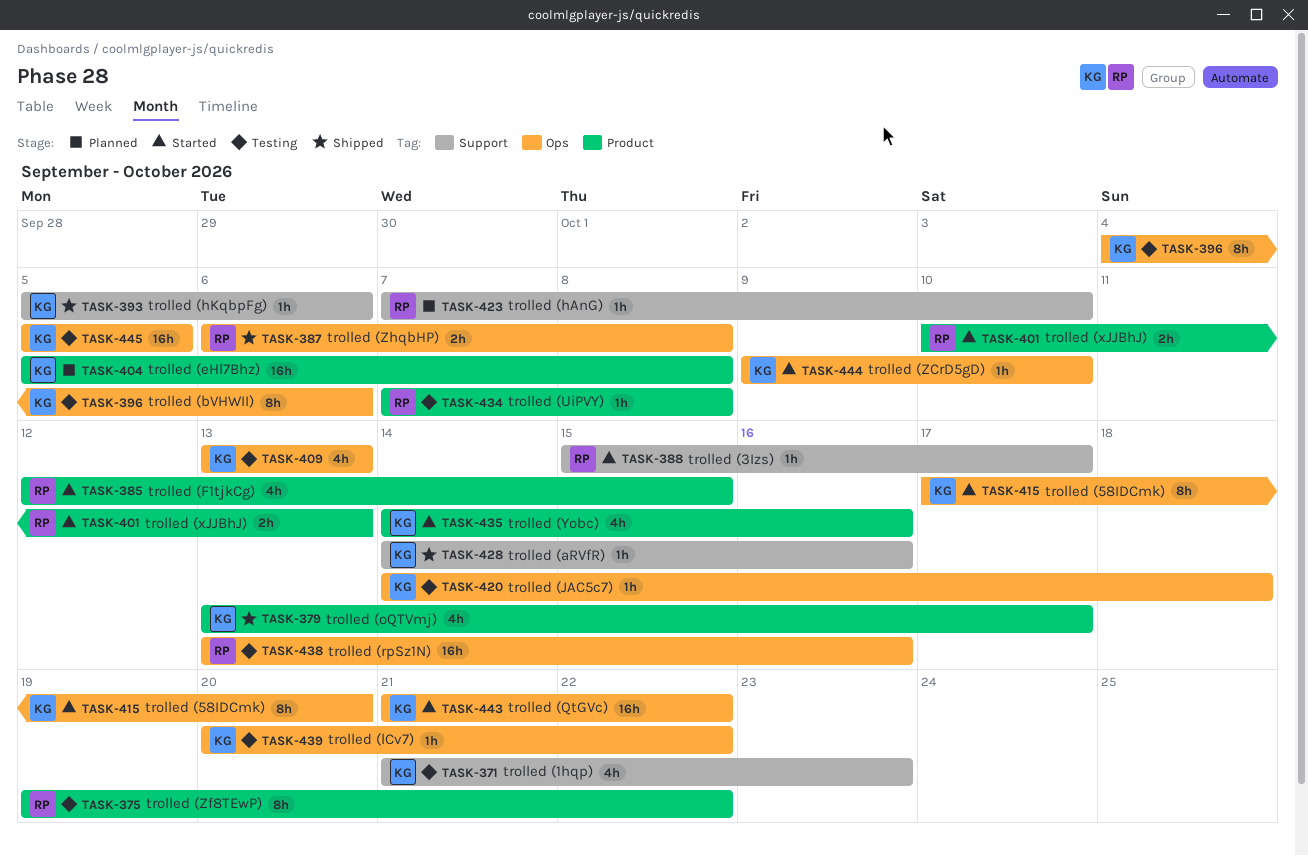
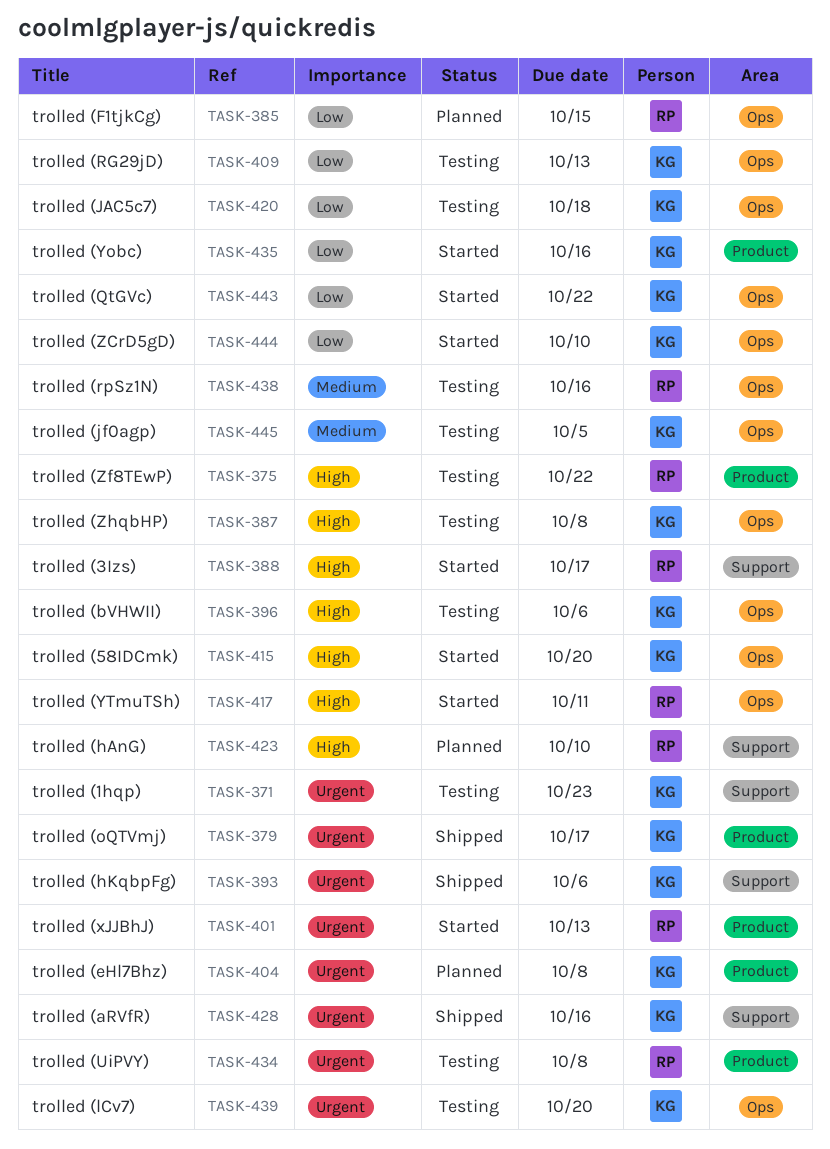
TASK-385, status: Started -> Planned
TASK-385, label: Product -> Ops
TASK-387, status: Shipped -> Testing
TASK-387, owner: RP -> KG
TASK-417: none -> present
TASK-439, due: Oct 22 -> Oct 20

